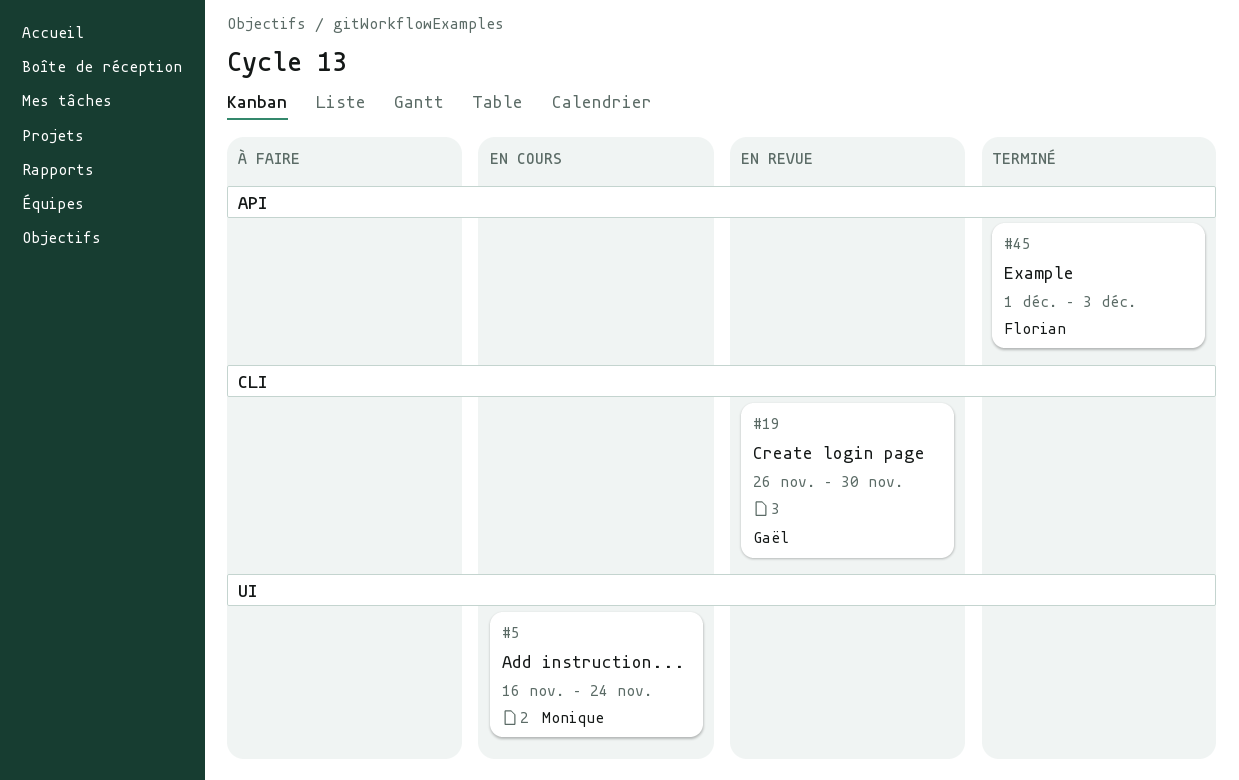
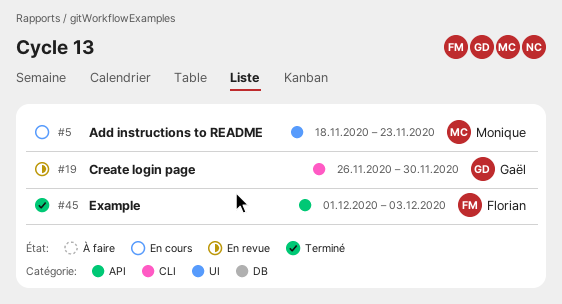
#5, start: Nov 16 -> Nov 18
#5, due: Nov 24 -> Nov 23

